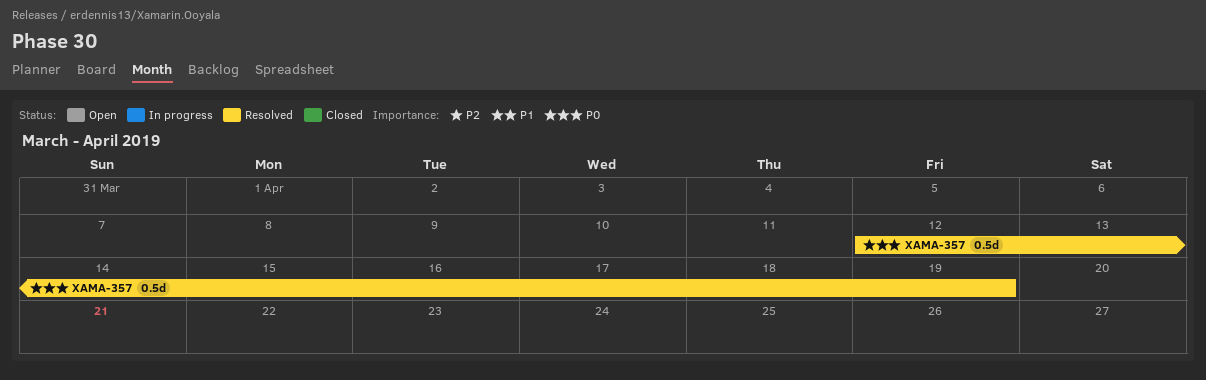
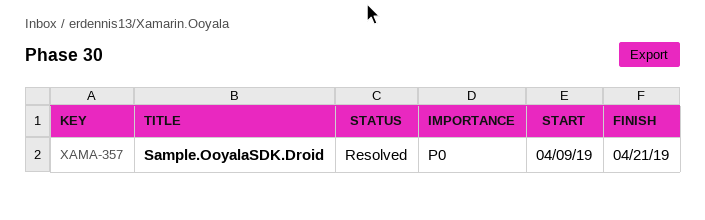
XAMA-357, start: Apr 12 -> Apr 9
XAMA-357, due: Apr 19 -> Apr 21

